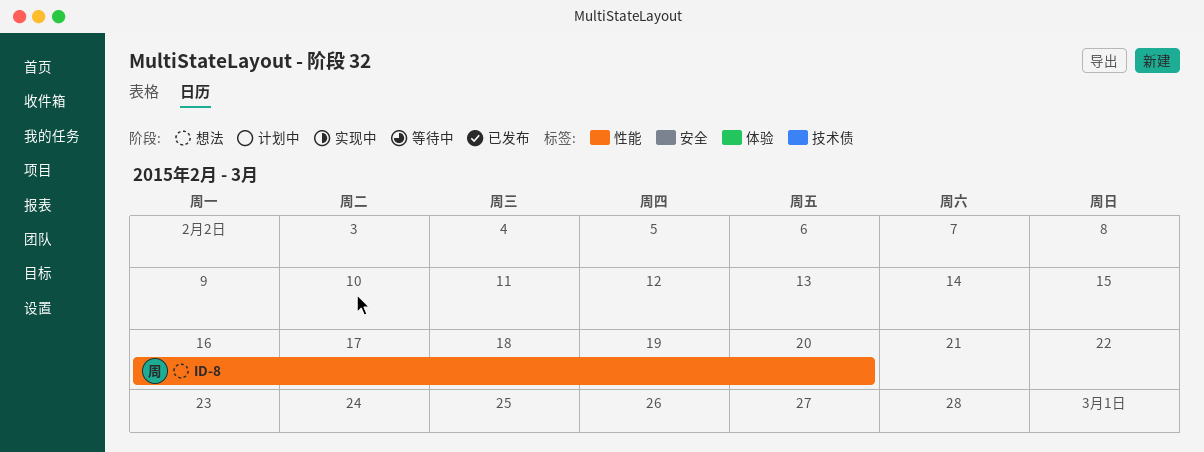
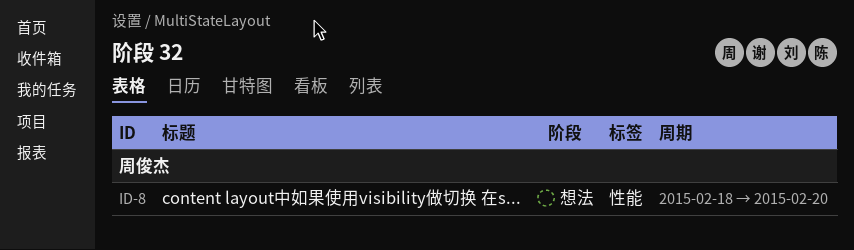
ID-8, start: Feb 16 -> Feb 18

